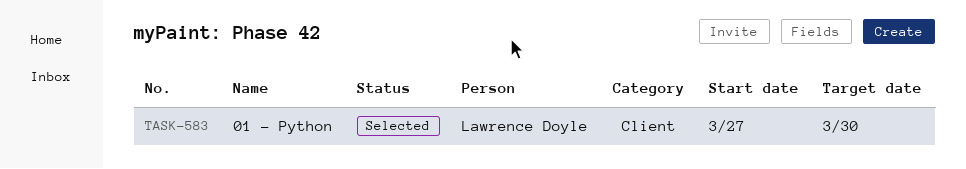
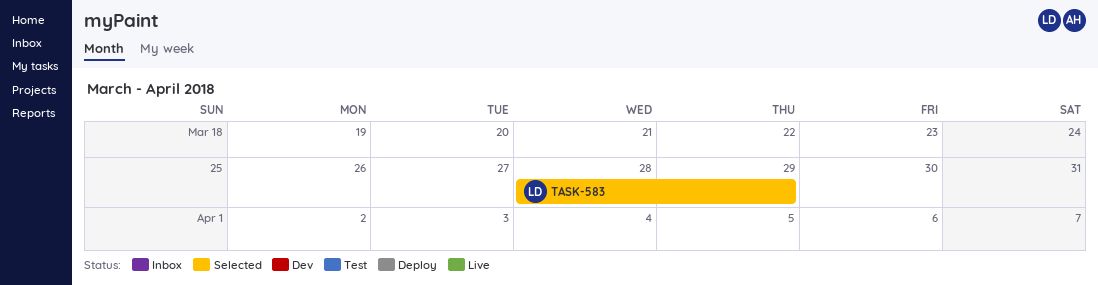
TASK-583, start: Mar 27 -> Mar 28
TASK-583, due: Mar 30 -> Mar 29

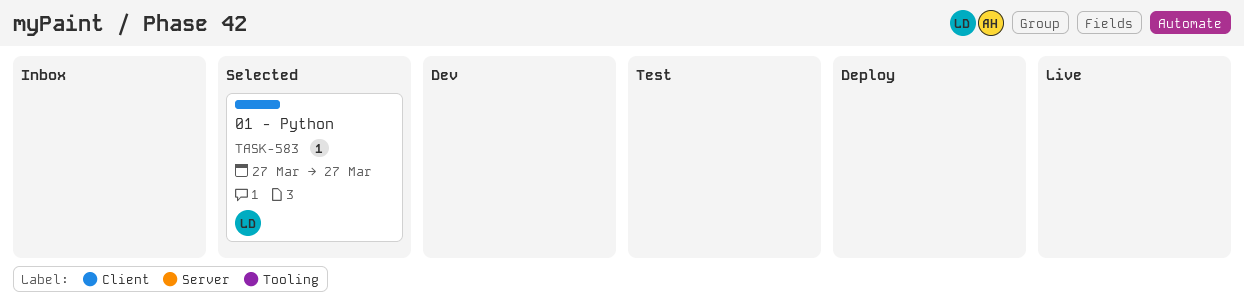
TASK-583, start: Mar 28 -> Mar 27
TASK-583, due: Mar 29 -> Mar 27

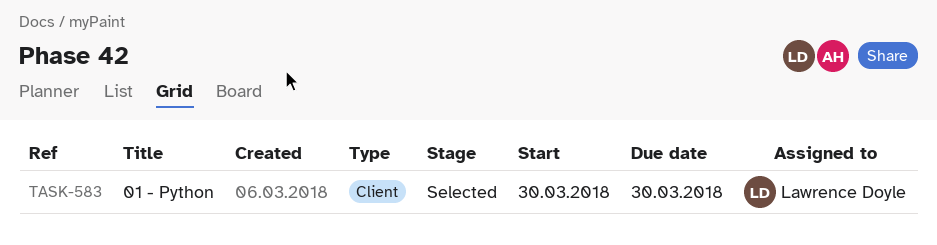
TASK-583, start: Mar 27 -> Mar 30
TASK-583, due: Mar 27 -> Mar 30

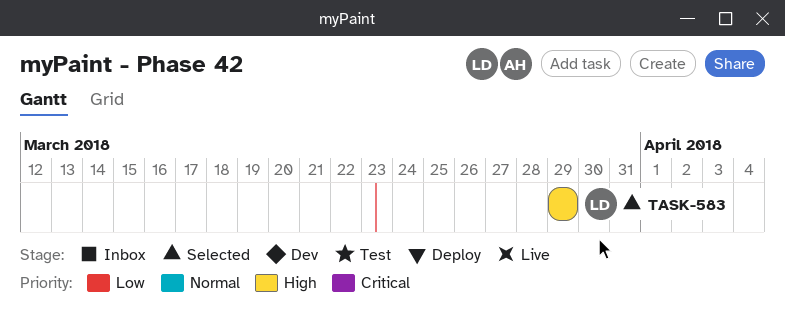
TASK-583, start: Mar 30 -> Mar 29
TASK-583, due: Mar 30 -> Mar 29

